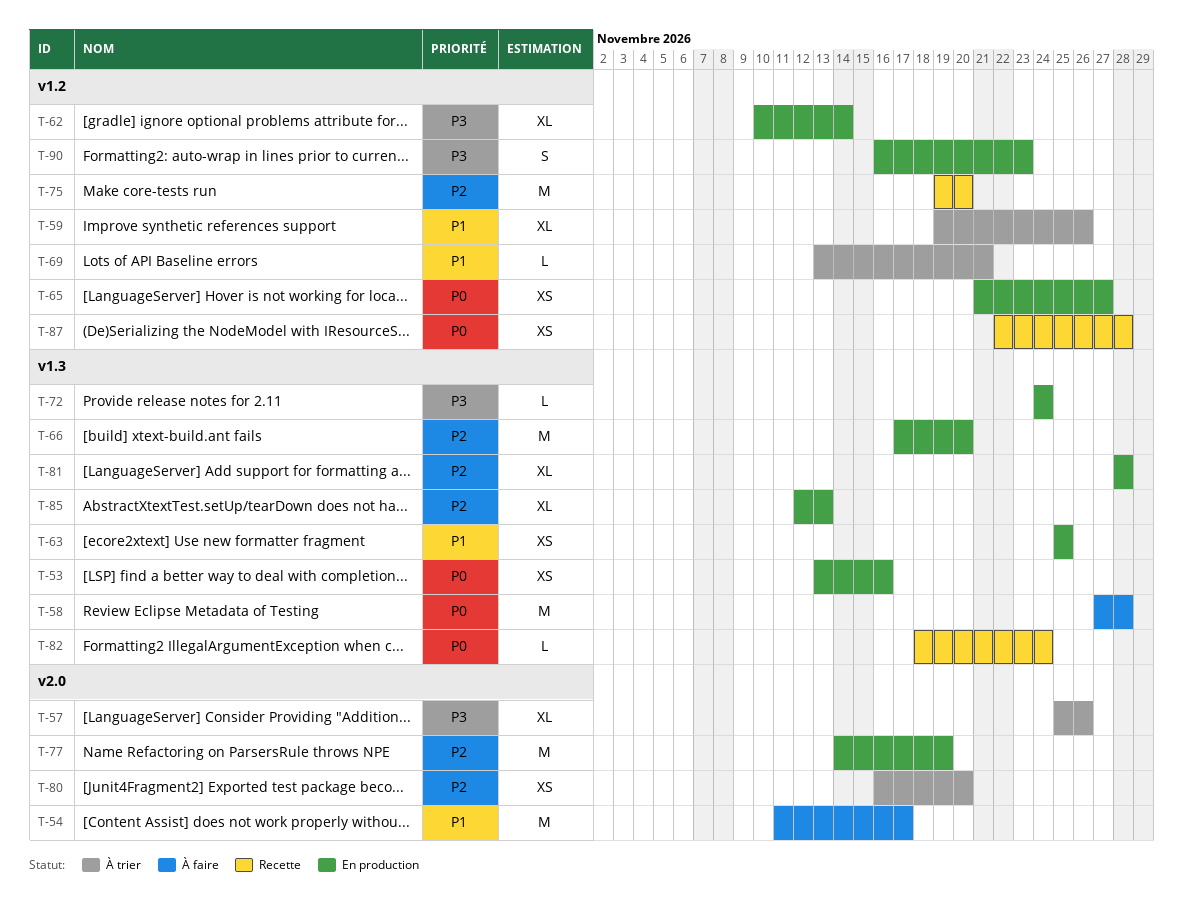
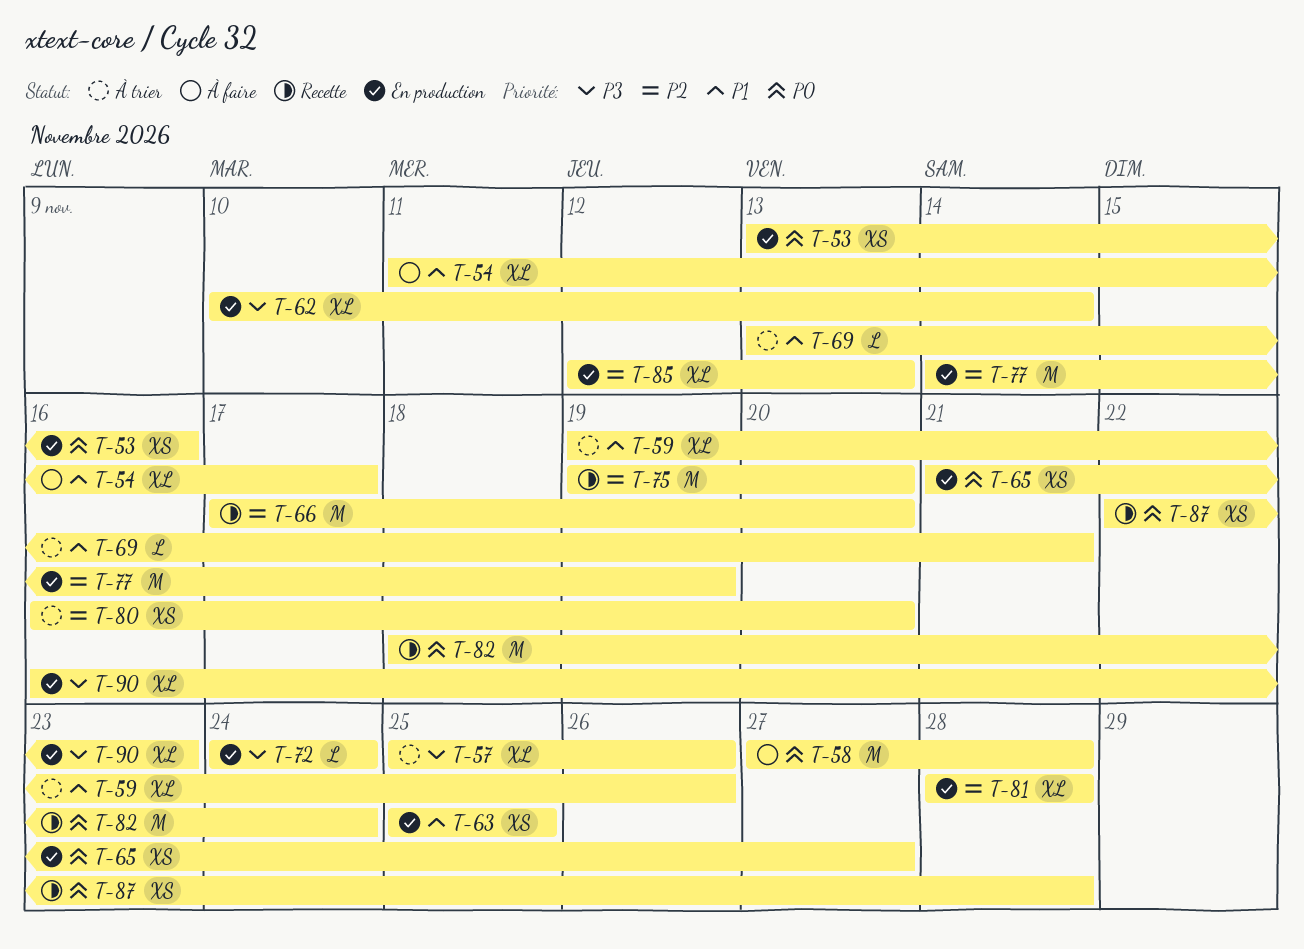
T-54, estimate: M -> XL
T-66, status: En production -> Recette
T-82, estimate: L -> M
T-90, estimate: S -> XL

